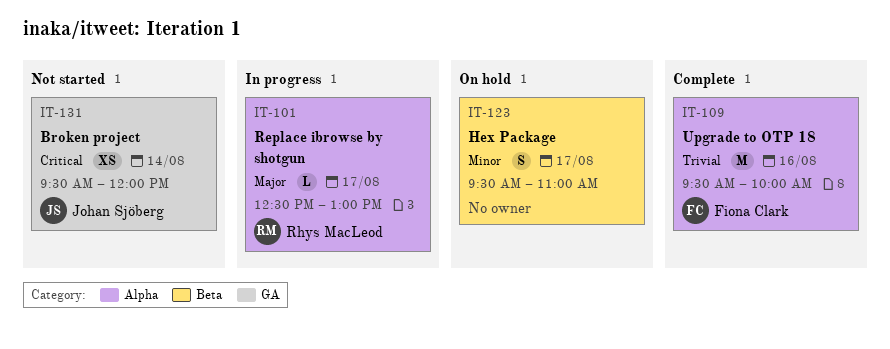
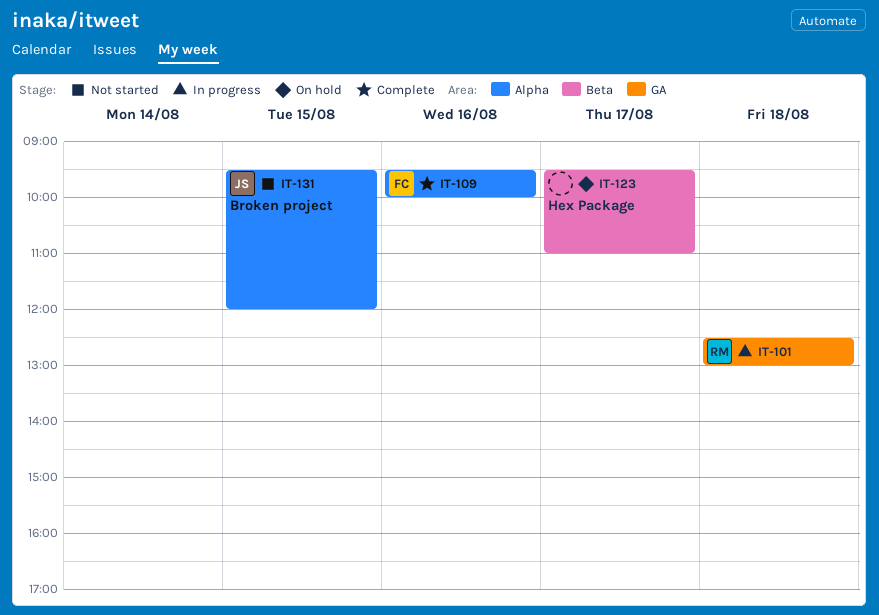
IT-101, label: Alpha -> GA
IT-101, day: Aug 17 -> Aug 18
IT-131, label: GA -> Alpha
IT-131, day: Aug 14 -> Aug 15

